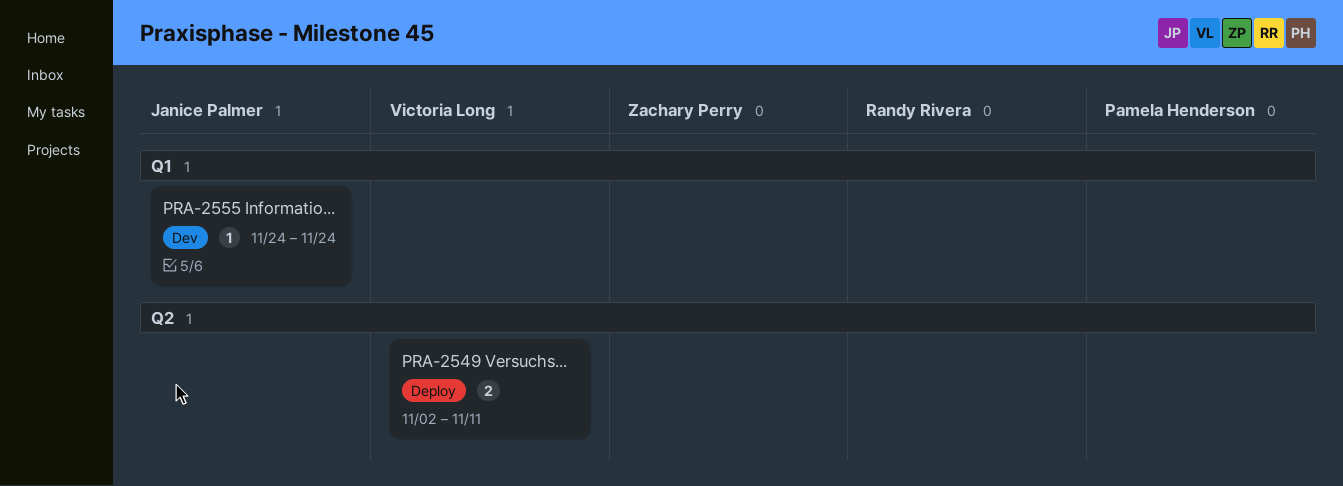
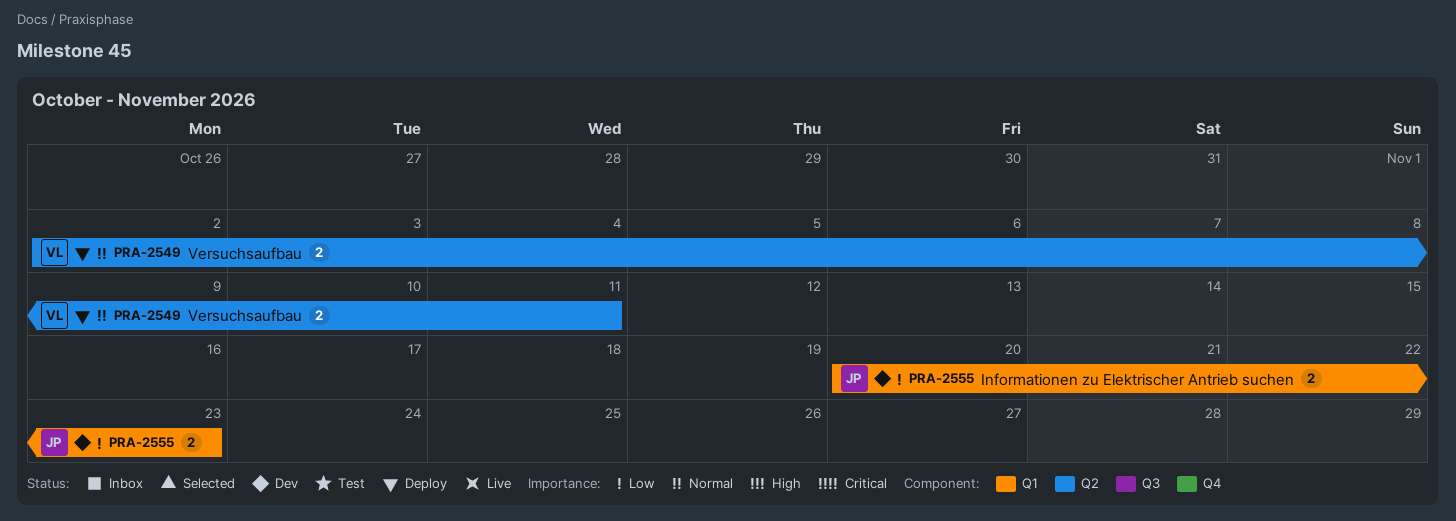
PRA-2555, estimate: 1 -> 2
PRA-2555, start: Nov 24 -> Nov 20
PRA-2555, due: Nov 24 -> Nov 23

